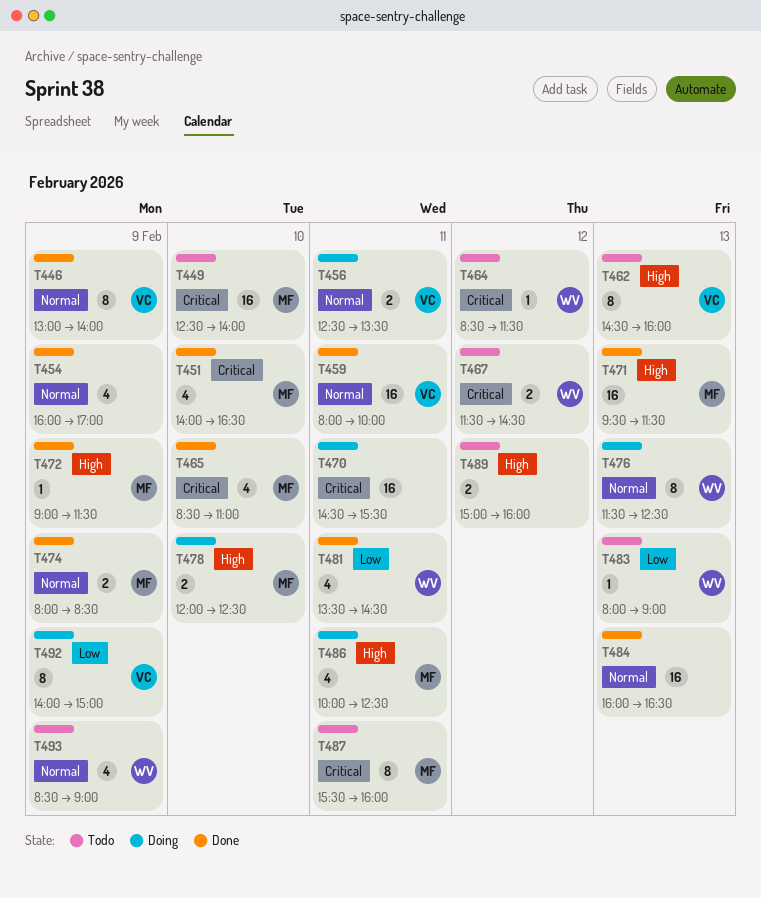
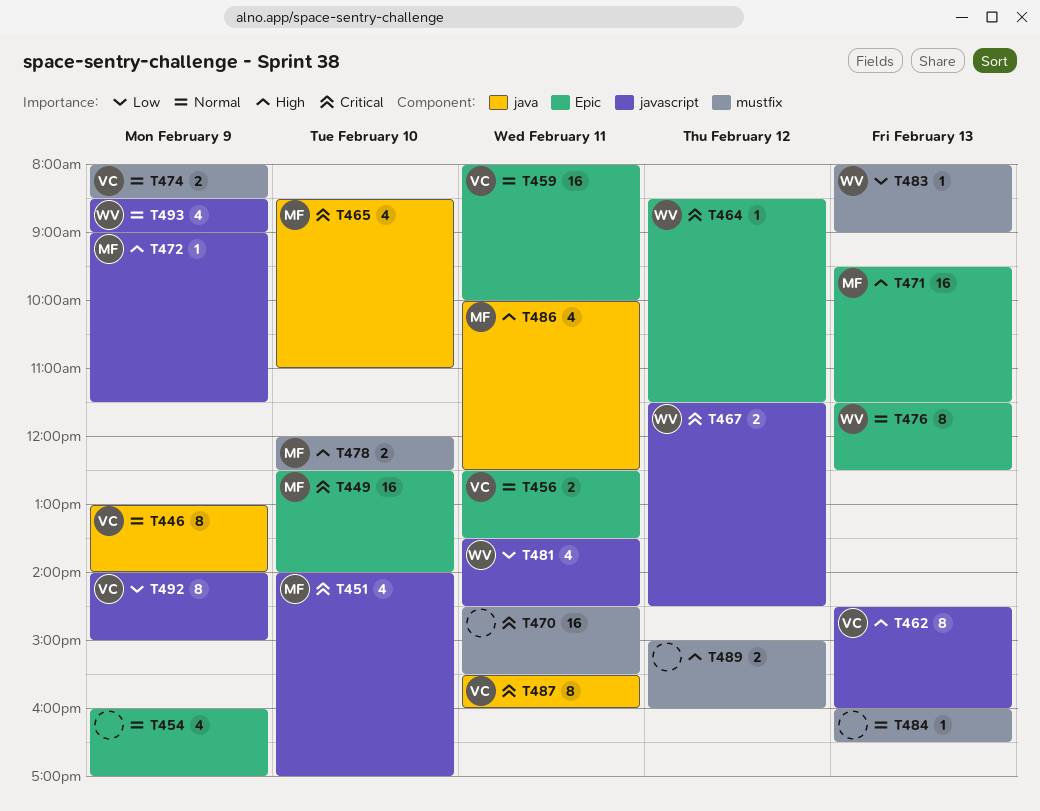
T451, ends: 16:30 -> 17:00
T474, owner: MF -> VC
T484, estimate: 16 -> 1
T487, owner: MF -> VC

